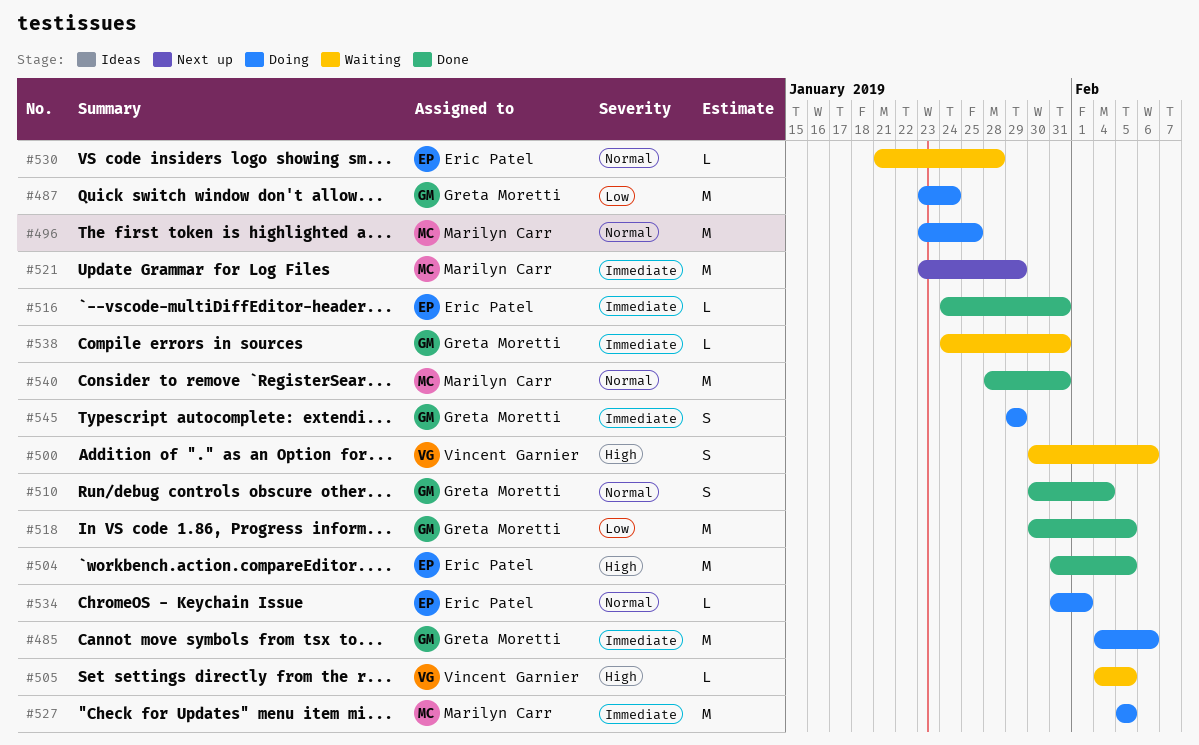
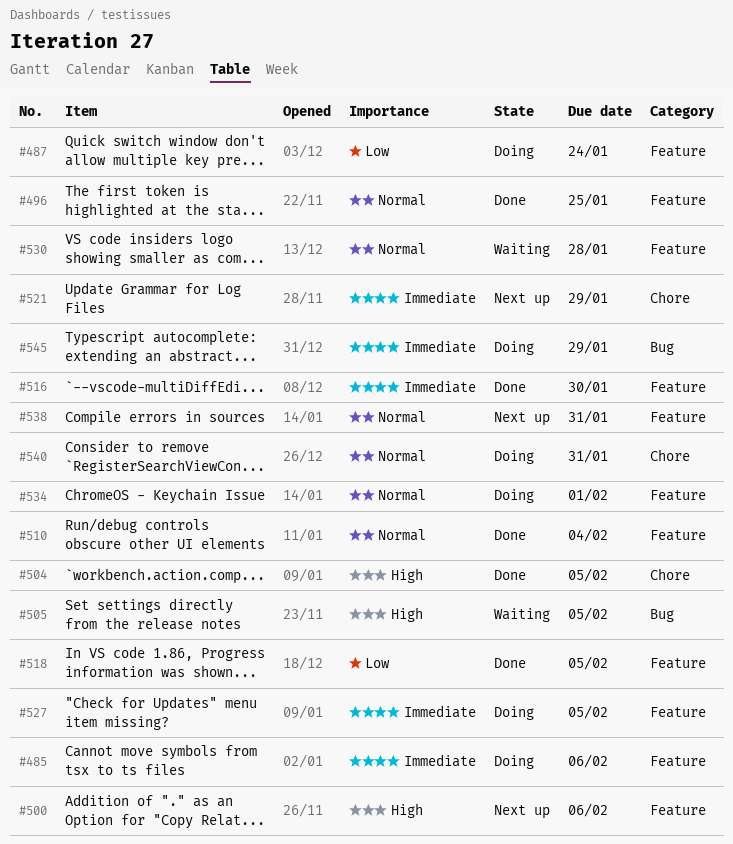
#496, status: Doing -> Done
#500, status: Waiting -> Next up
#516, due: Jan 31 -> Jan 30
#538, status: Waiting -> Next up
#538, priority: Immediate -> Normal
#540, status: Done -> Doing

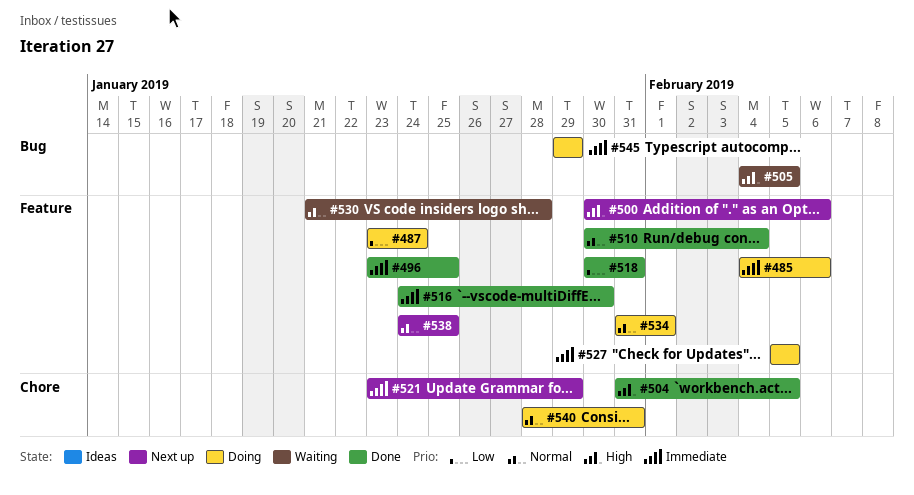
#496, priority: Normal -> Immediate
#518, due: Feb 5 -> Jan 31
#538, due: Jan 31 -> Jan 25

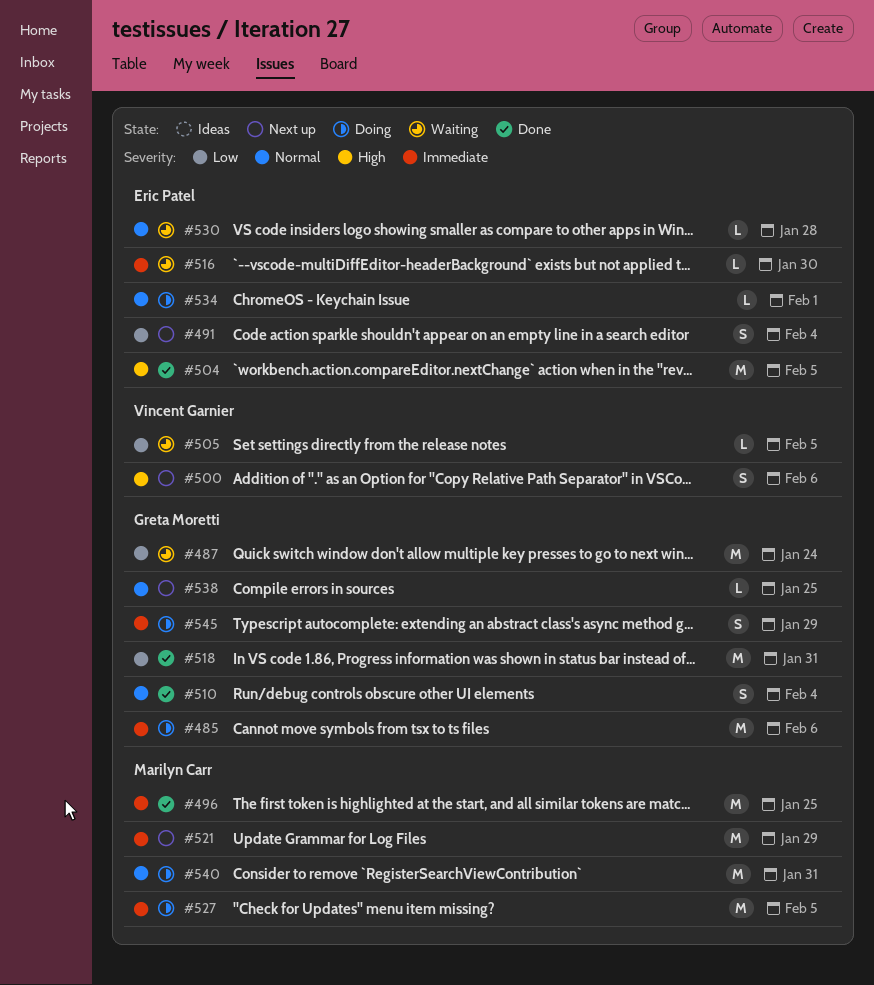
#487, status: Doing -> Waiting
#491: none -> present
#505, priority: High -> Low
#516, status: Done -> Waiting

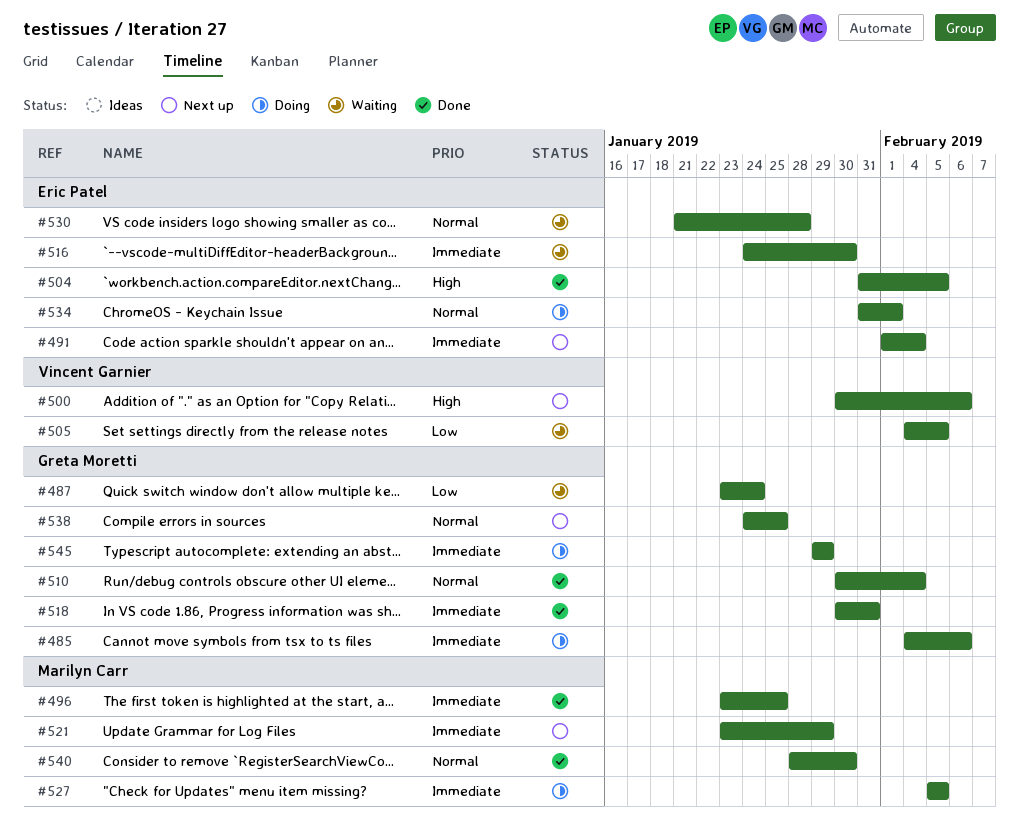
#491, priority: Low -> Immediate
#518, priority: Low -> Immediate
#540, status: Doing -> Done
#540, due: Jan 31 -> Jan 30

